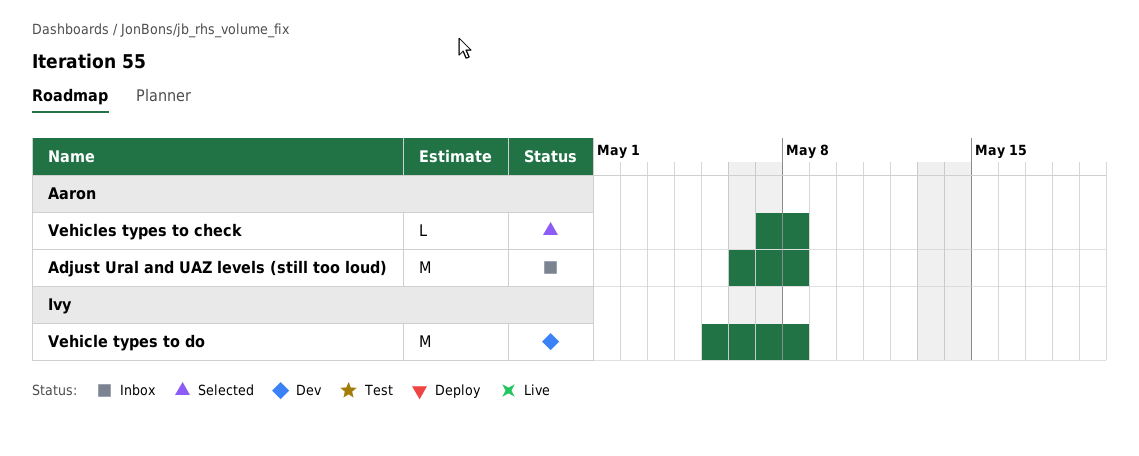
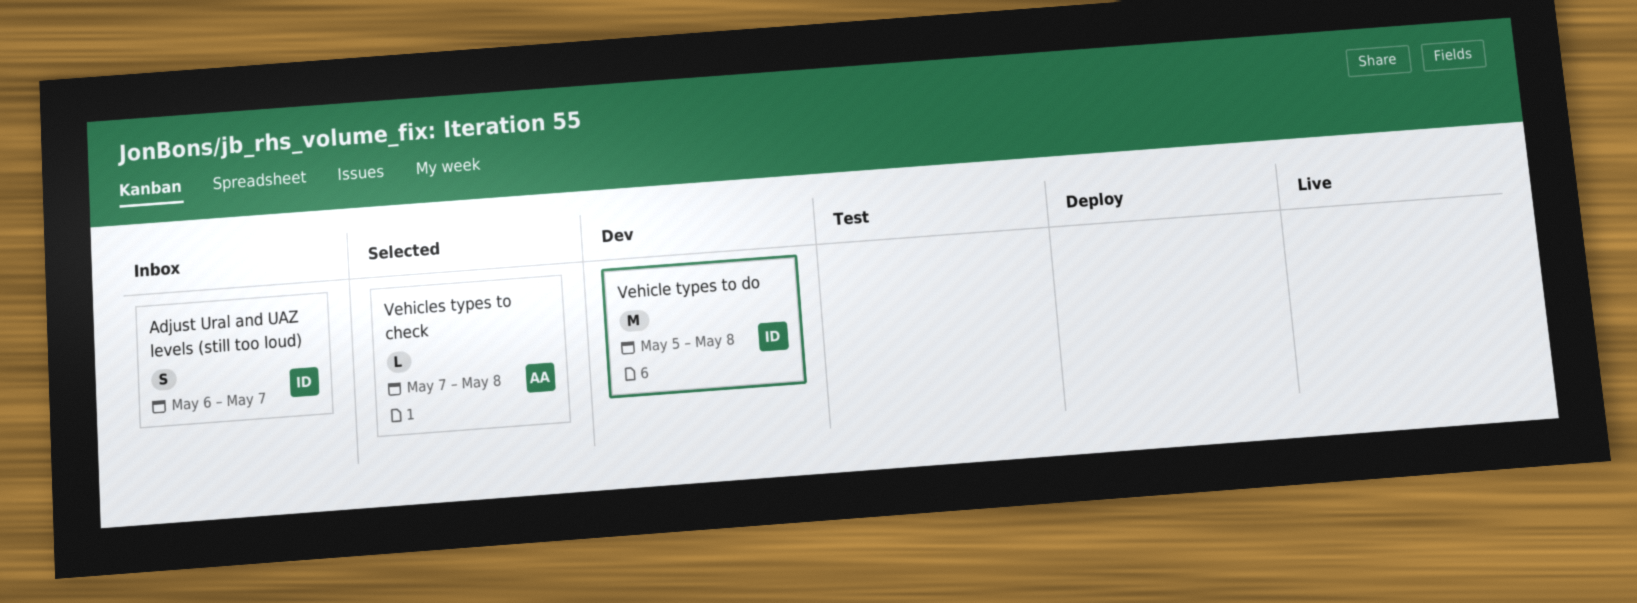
Adjust Ural and UAZ levels (still too loud), owner: Aaron -> Ivy
Adjust Ural and UAZ levels (still too loud), estimate: M -> S
Adjust Ural and UAZ levels (still too loud), due: May 8 -> May 7

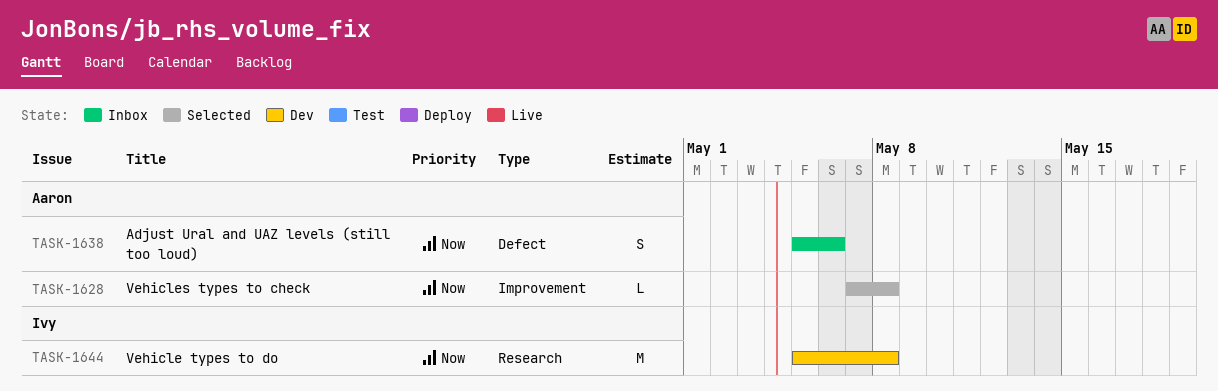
Adjust Ural and UAZ levels (still too loud), owner: Ivy -> Aaron
Adjust Ural and UAZ levels (still too loud), start: May 6 -> May 5
Adjust Ural and UAZ levels (still too loud), due: May 7 -> May 6

